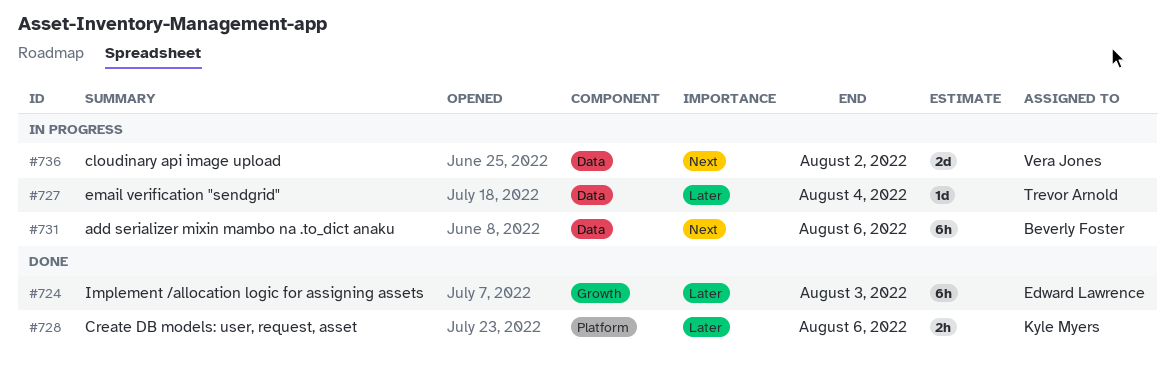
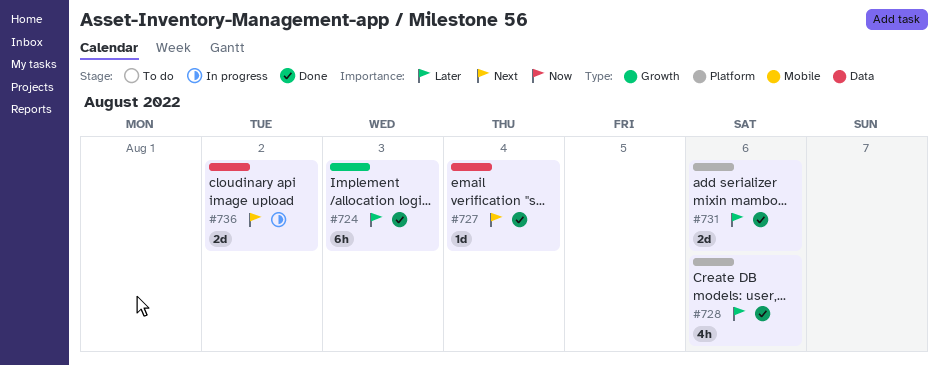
#727, status: In progress -> Done
#727, priority: Later -> Next
#728, estimate: 2h -> 4h
#731, status: In progress -> Done
#731, priority: Next -> Later
#731, label: Data -> Platform
#731, estimate: 6h -> 2d

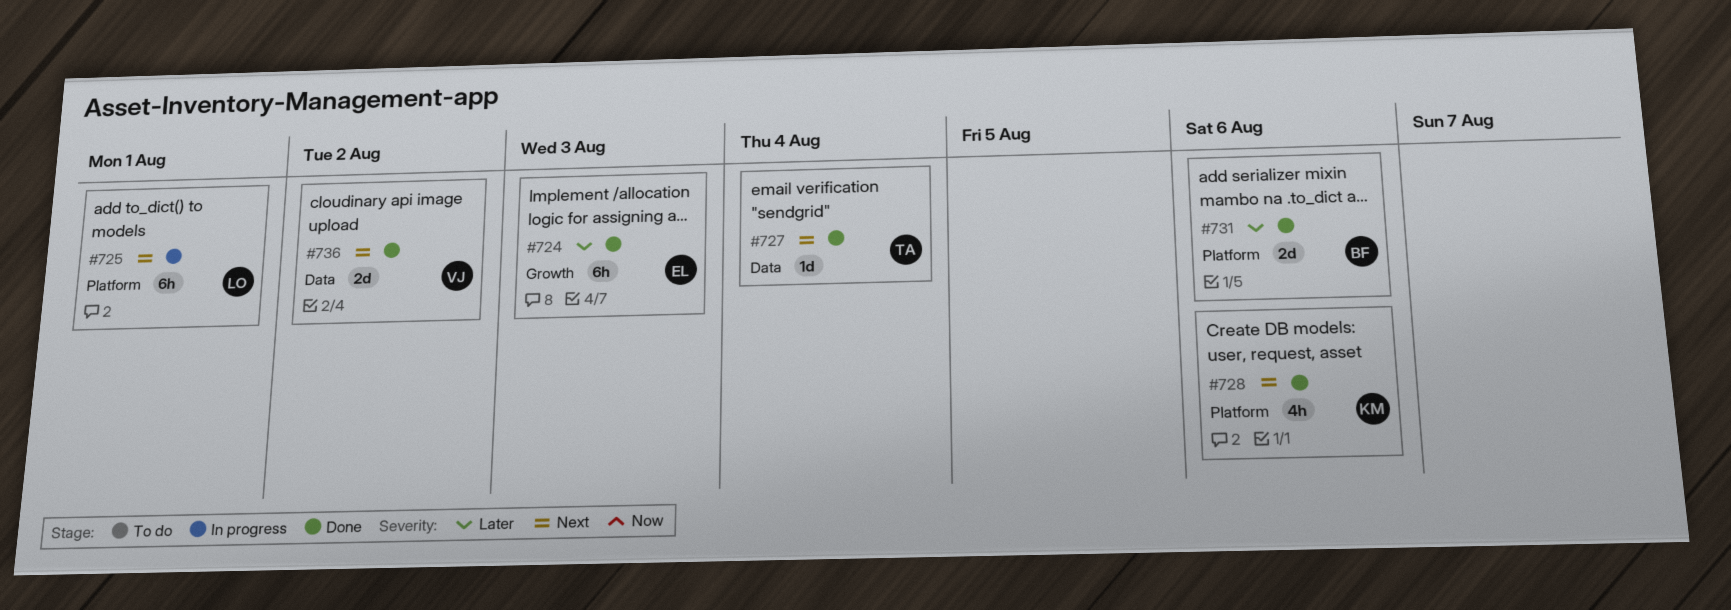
#725: none -> present
#728, priority: Later -> Next
#736, status: In progress -> Done

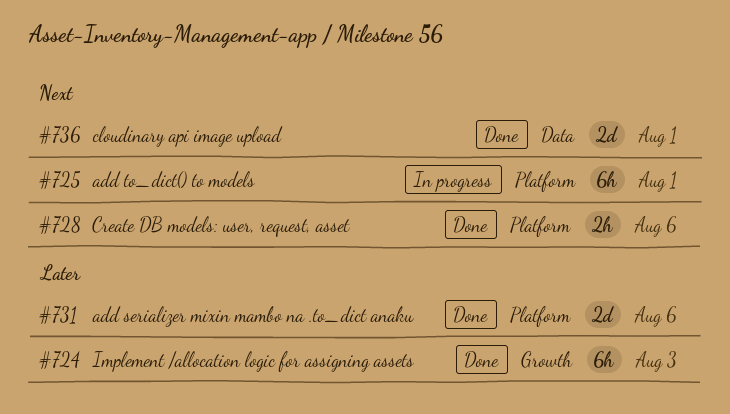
#727: present -> none
#728, estimate: 4h -> 2h
#736, due: Aug 2 -> Aug 1

